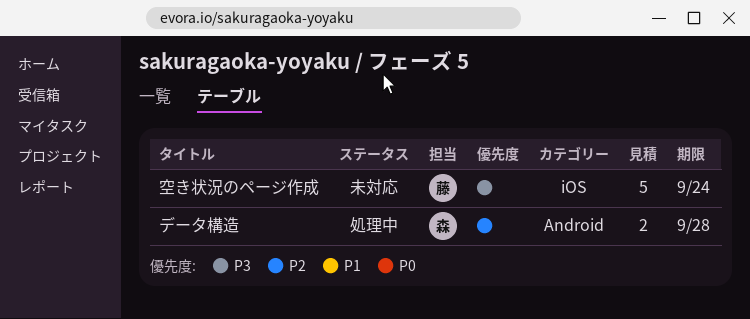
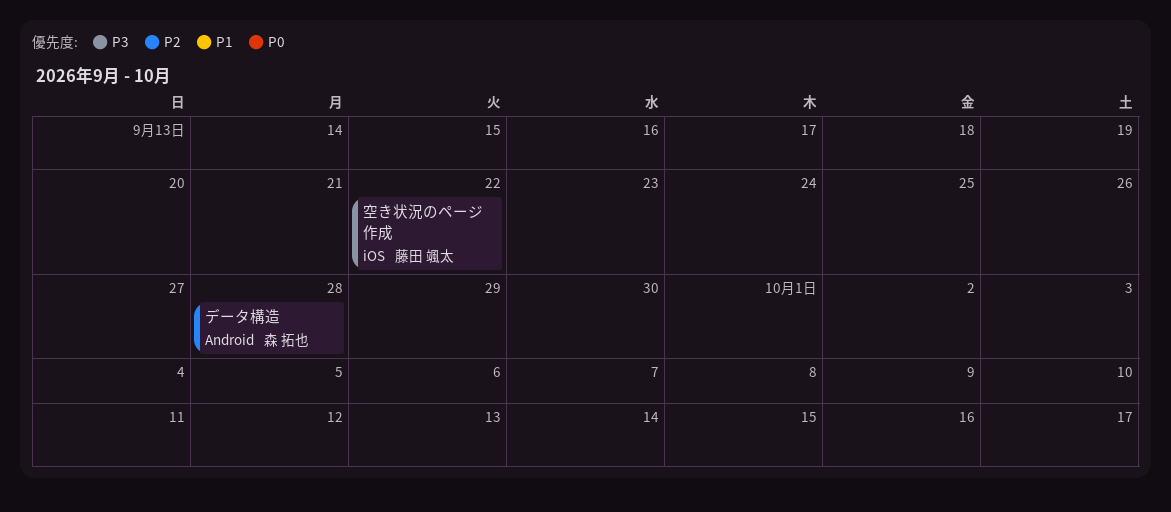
空き状況のページ作成, due: Sep 24 -> Sep 22

